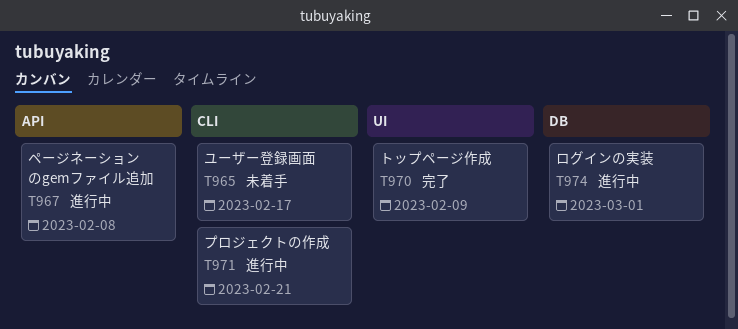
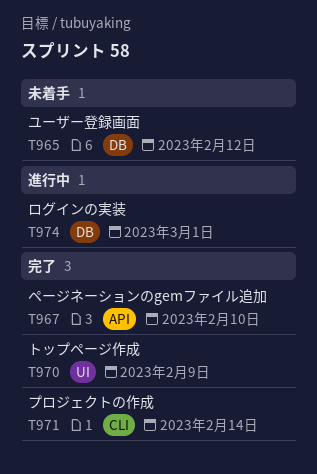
T965, label: CLI -> DB
T965, due: Feb 17 -> Feb 12
T967, status: 進行中 -> 完了
T967, due: Feb 8 -> Feb 10
T971, status: 進行中 -> 完了
T971, due: Feb 21 -> Feb 14

